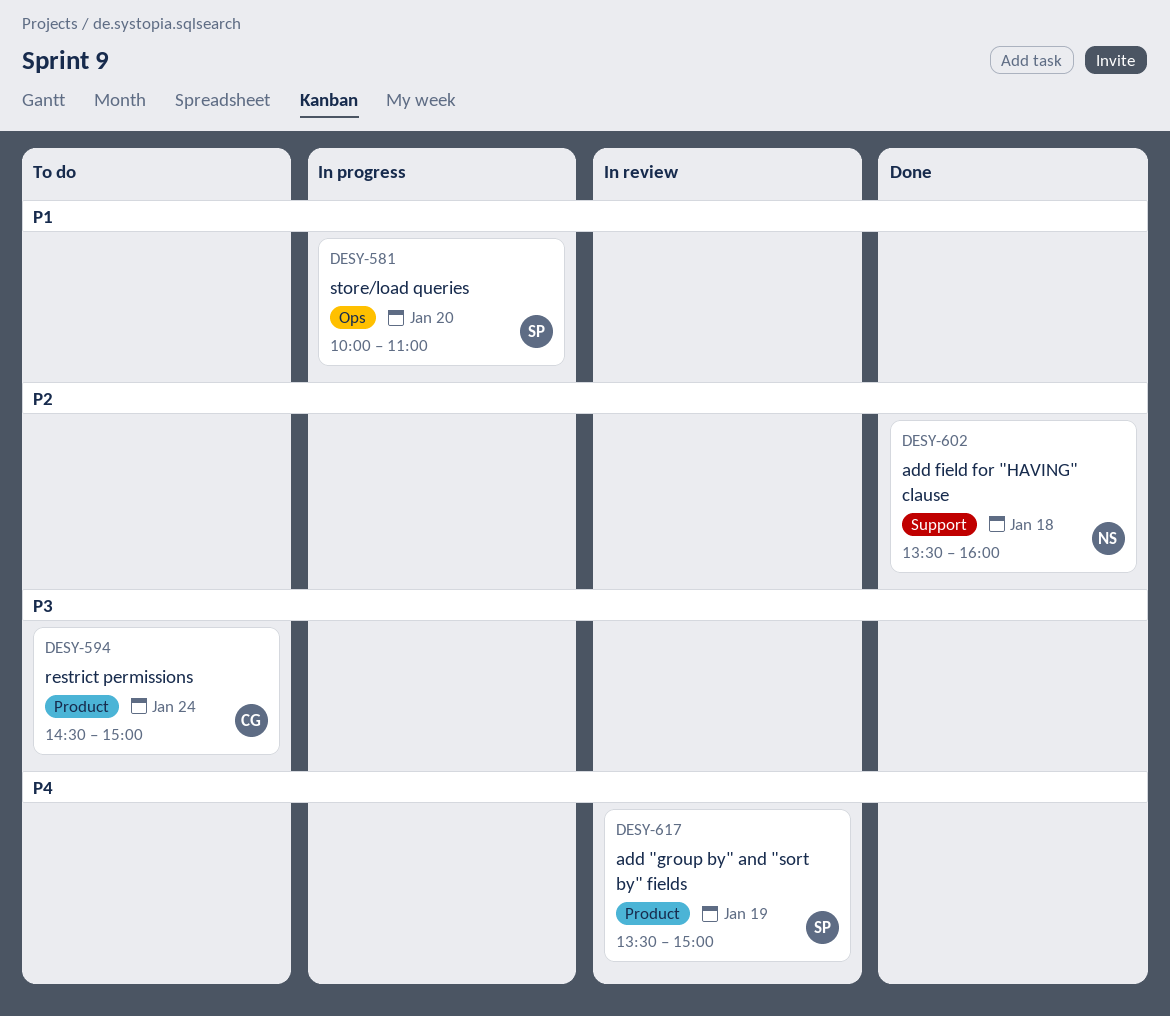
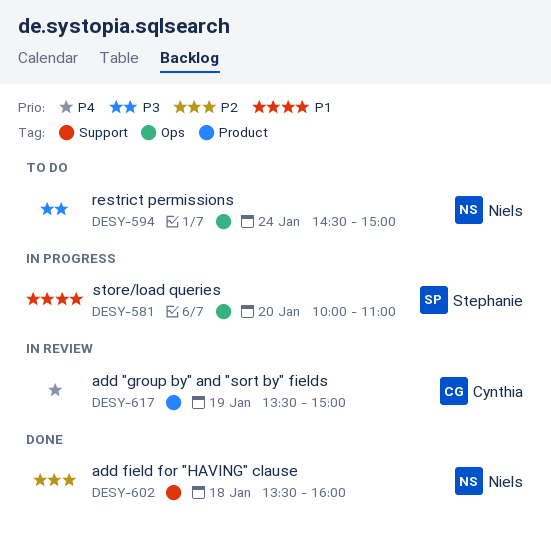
DESY-594, owner: Cynthia -> Niels
DESY-594, label: Product -> Ops
DESY-617, owner: Stephanie -> Cynthia

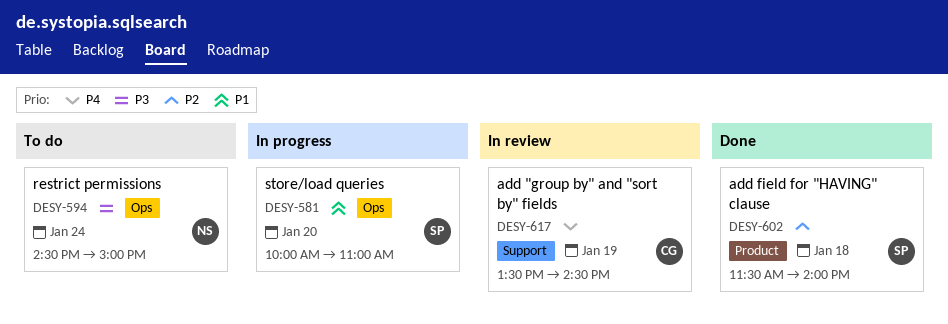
DESY-602, owner: Niels -> Stephanie
DESY-602, label: Support -> Product
DESY-602, begins: 13:30 -> 11:30
DESY-602, ends: 16:00 -> 14:00
DESY-617, label: Product -> Support
DESY-617, ends: 15:00 -> 14:30

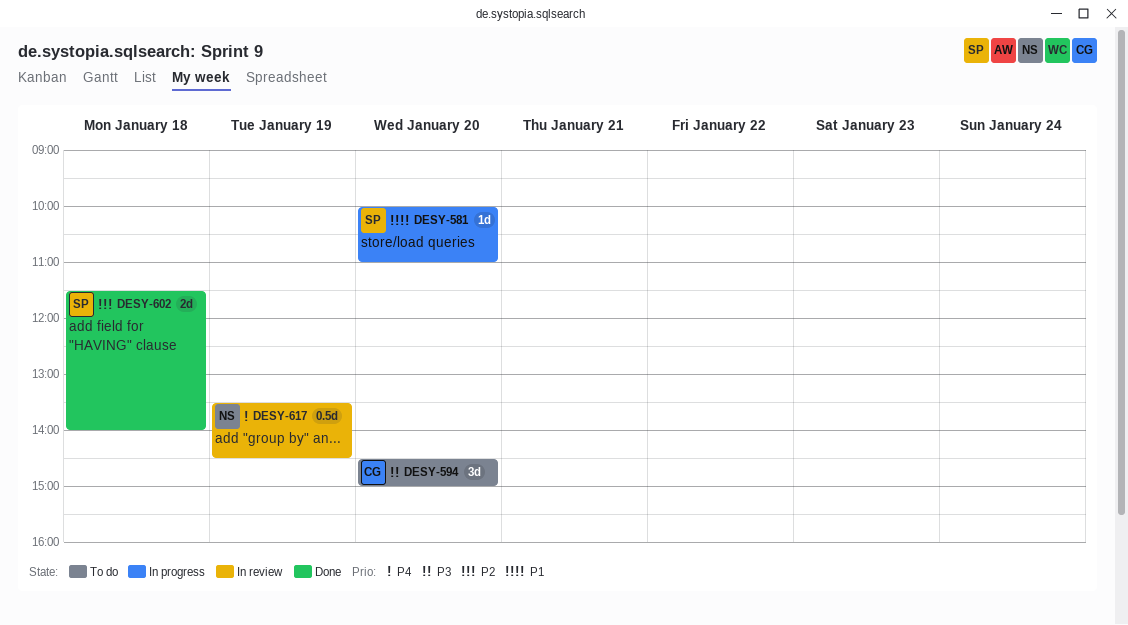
DESY-594, owner: NS -> CG
DESY-594, day: Jan 24 -> Jan 20
DESY-617, owner: CG -> NS

